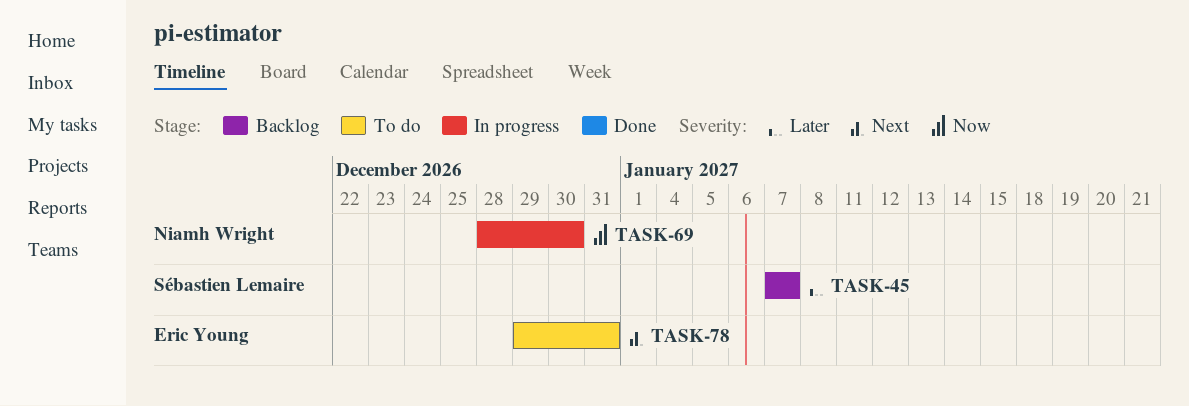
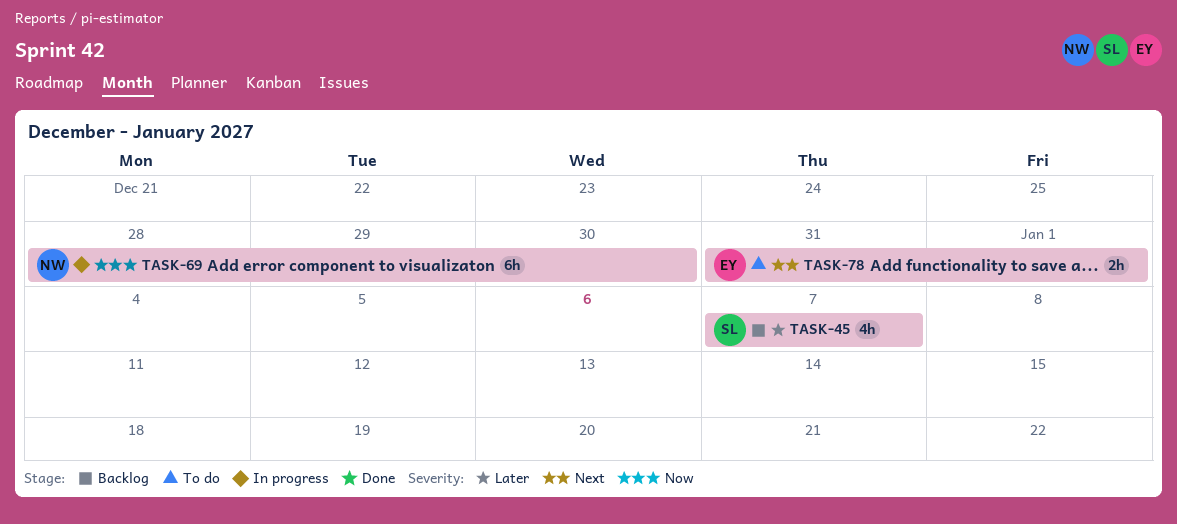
TASK-78, start: Dec 29 -> Dec 31
TASK-78, due: Dec 31 -> Jan 1

